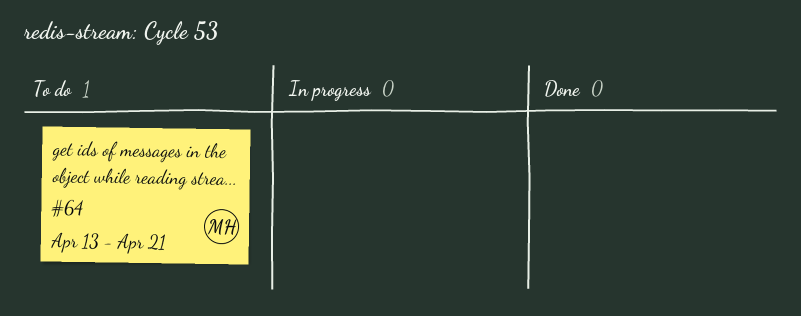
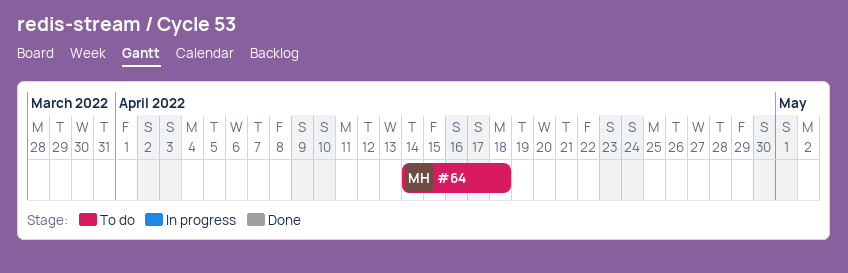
#64, start: Apr 13 -> Apr 14
#64, due: Apr 21 -> Apr 18

